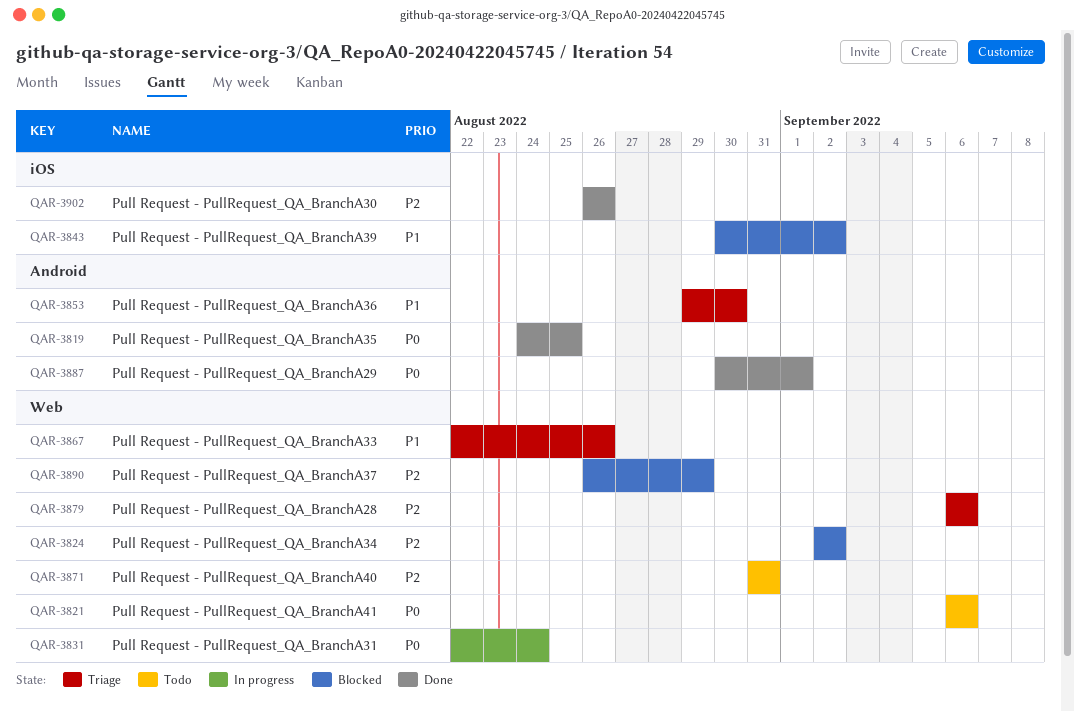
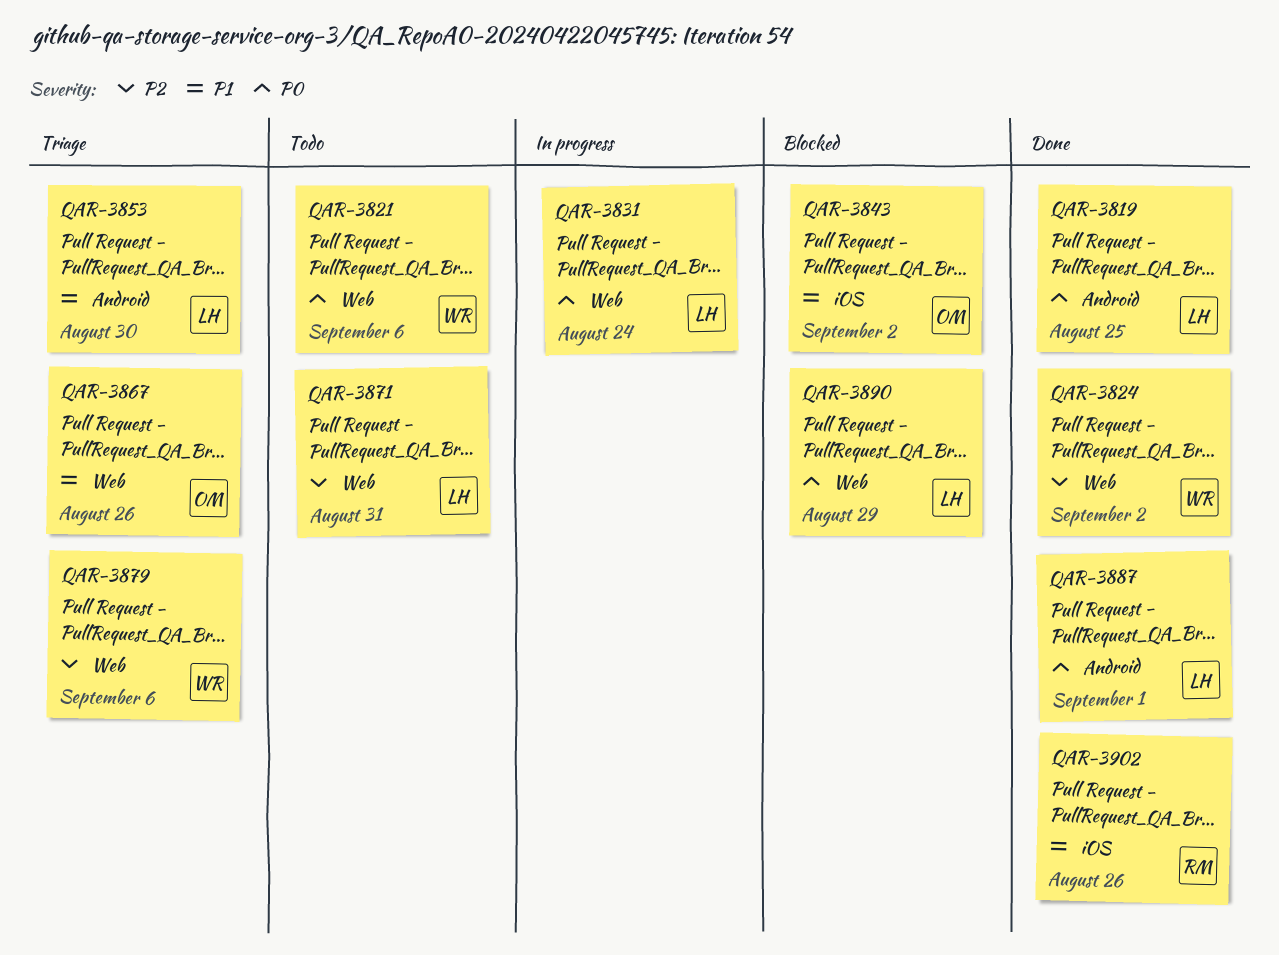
QAR-3824, status: Blocked -> Done
QAR-3890, priority: P2 -> P0
QAR-3902, priority: P2 -> P1

